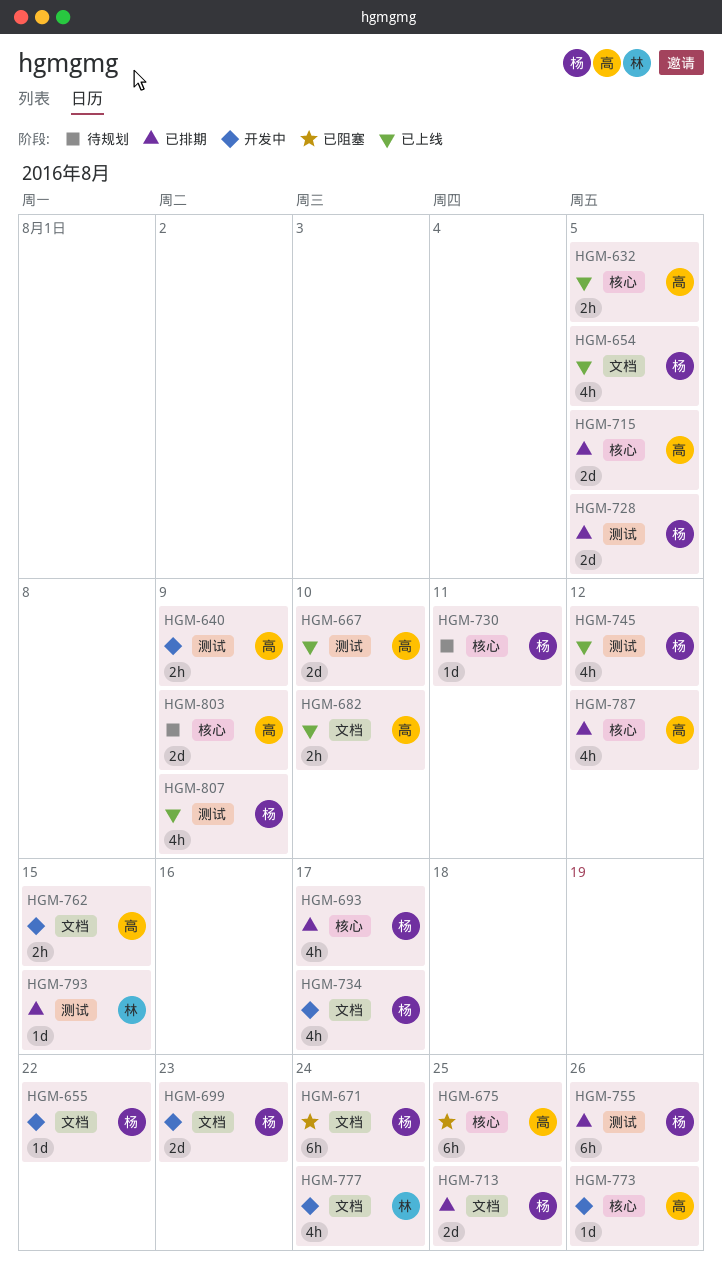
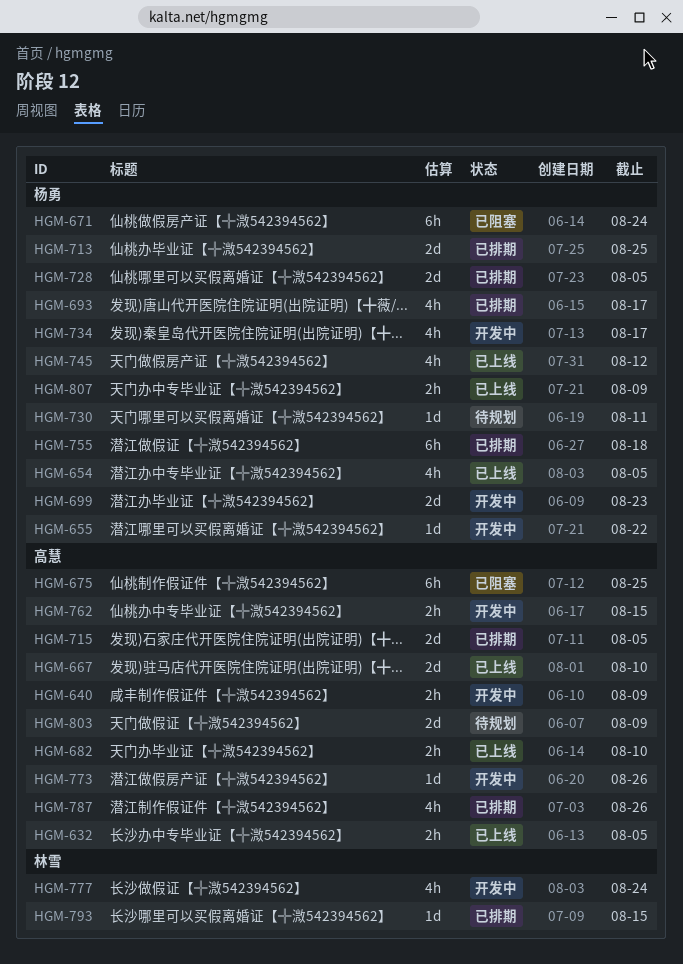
HGM-755, due: Aug 26 -> Aug 18
HGM-787, due: Aug 12 -> Aug 26
HGM-807, estimate: 4h -> 2h

